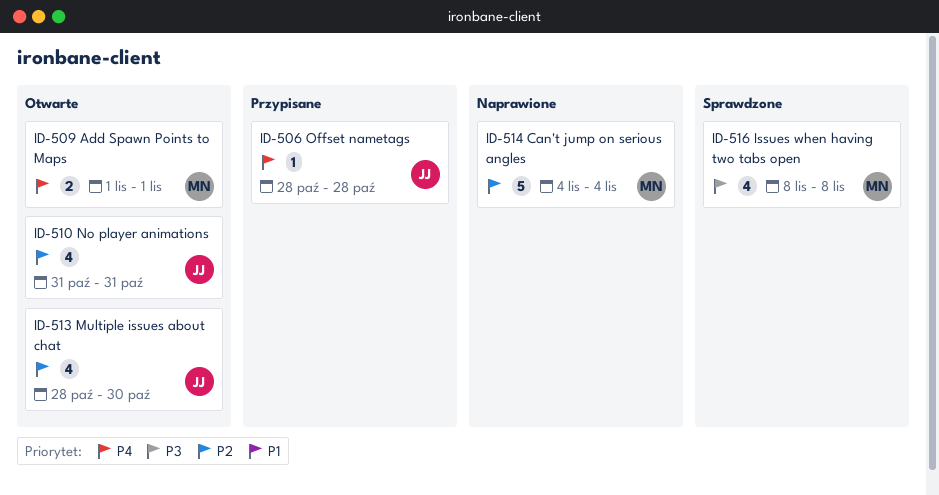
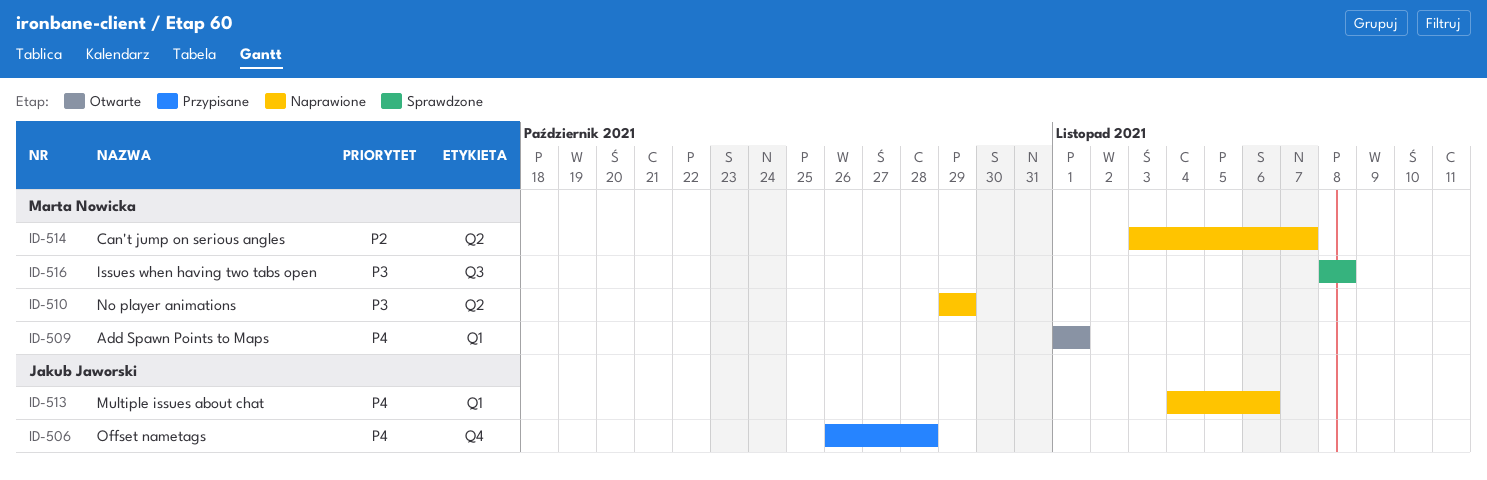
ID-506, start: Oct 28 -> Oct 26
ID-510, status: Otwarte -> Naprawione
ID-510, owner: Jakub Jaworski -> Marta Nowicka
ID-510, priority: P2 -> P3
ID-510, start: Oct 31 -> Oct 29
ID-510, due: Oct 31 -> Oct 29
ID-513, status: Otwarte -> Naprawione
ID-513, priority: P2 -> P4
ID-513, start: Oct 28 -> Nov 4
ID-513, due: Oct 30 -> Nov 6
ID-514, start: Nov 4 -> Nov 3
ID-514, due: Nov 4 -> Nov 7

